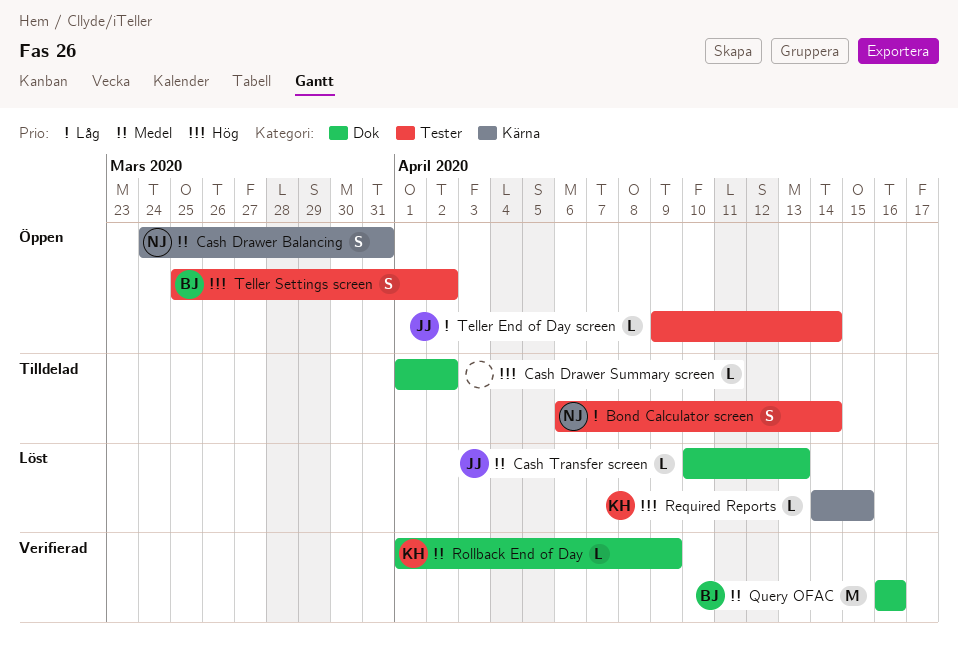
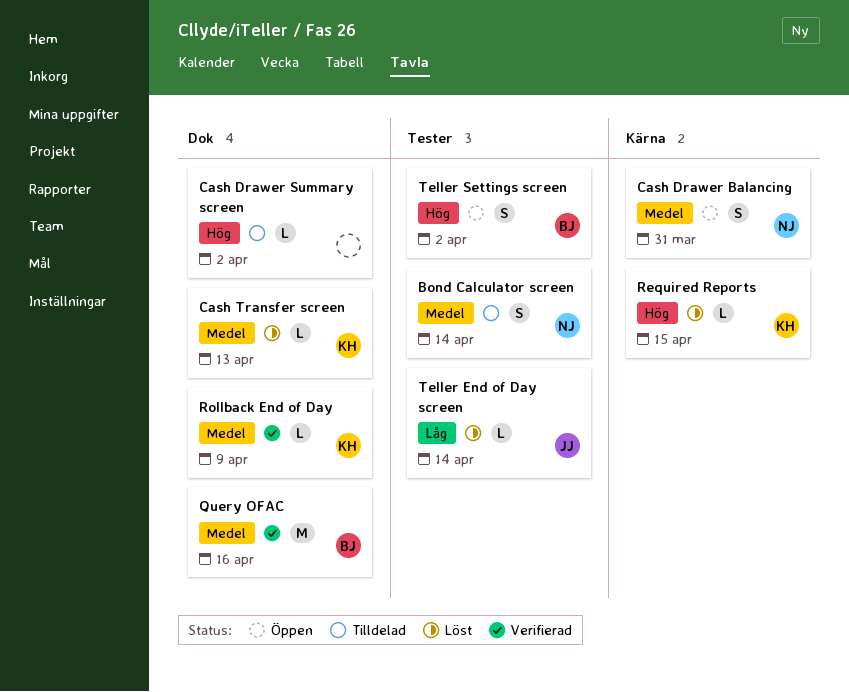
Bond Calculator screen, priority: Låg -> Medel
Cash Transfer screen, owner: JJ -> KH
Teller End of Day screen, status: Öppen -> Löst

